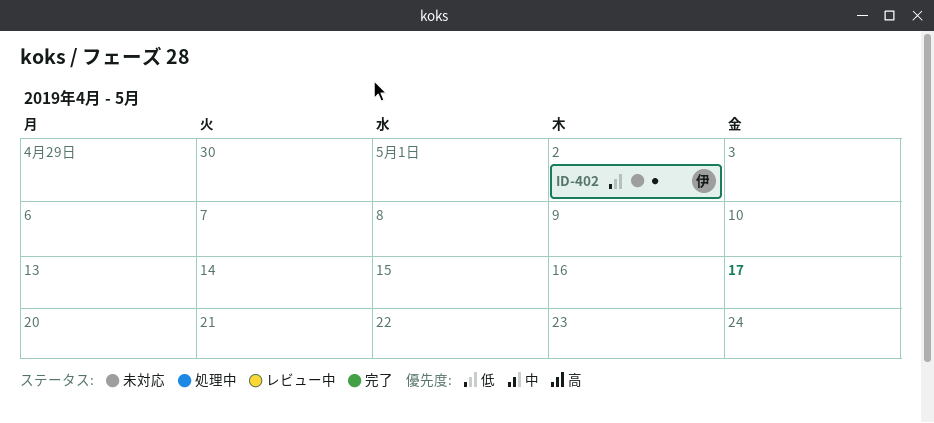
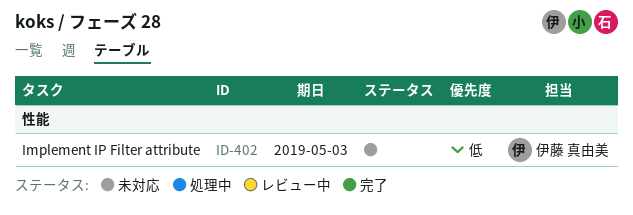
ID-402, due: May 2 -> May 3

